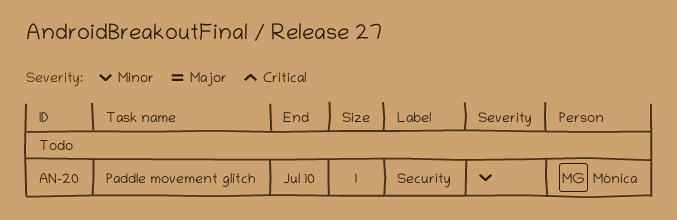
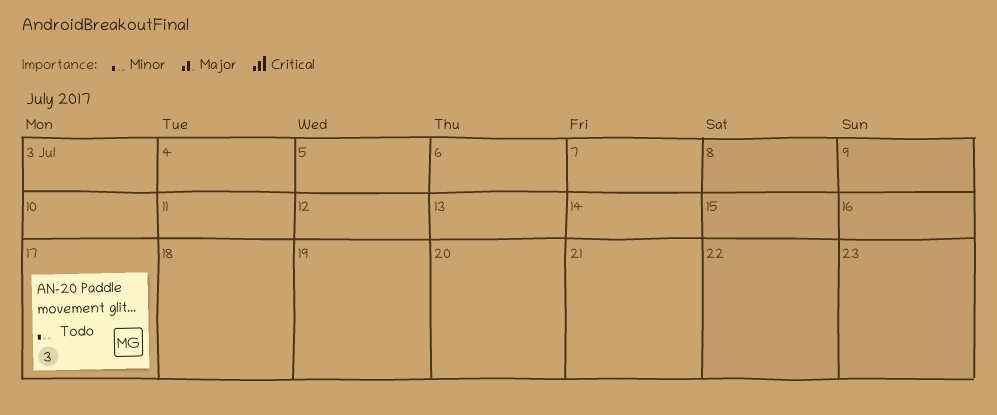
AN-20, estimate: 1 -> 3
AN-20, due: Jul 10 -> Jul 17

